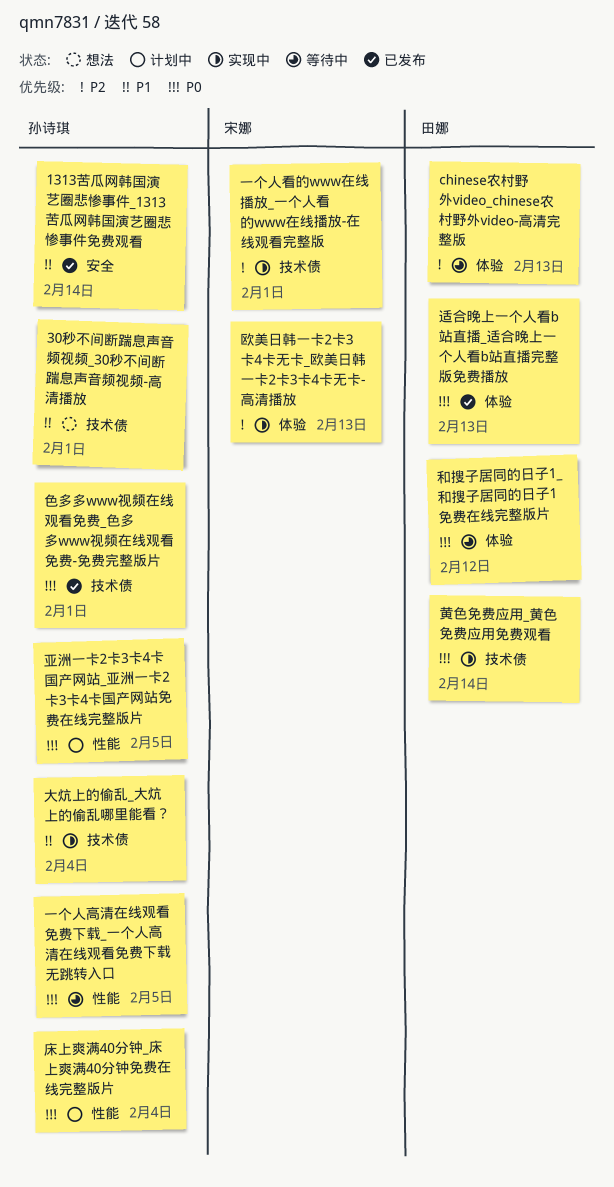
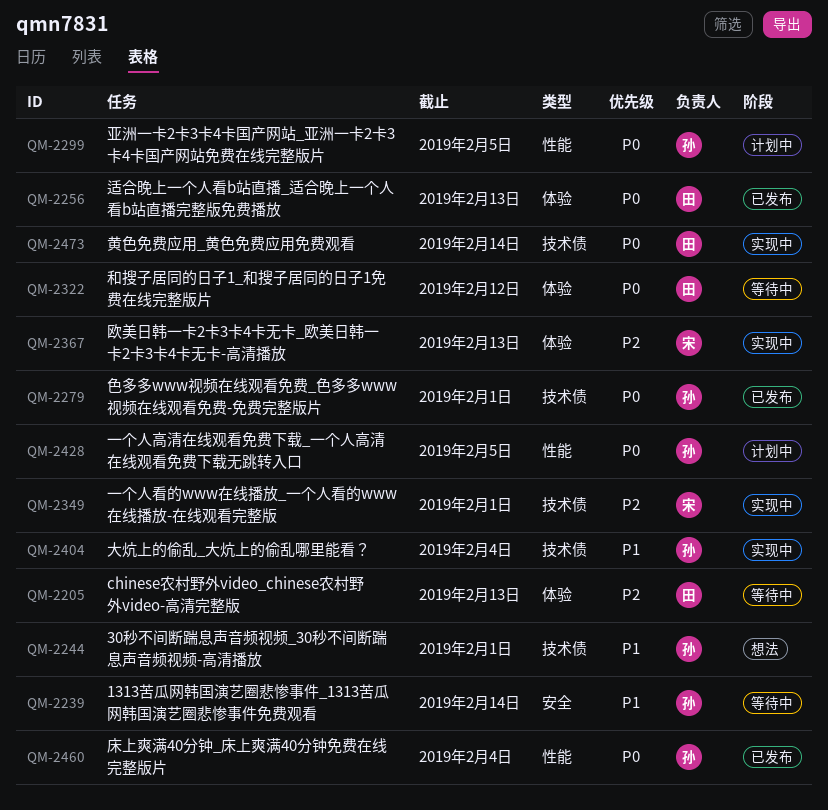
1313苦瓜网韩国演艺圈悲惨事件_1313苦瓜网韩国演艺圈悲惨事件免费观看, status: 已发布 -> 等待中
一个人高清在线观看免费下载_一个人高清在线观看免费下载无跳转入口, status: 等待中 -> 计划中
床上爽满40分钟_床上爽满40分钟免费在线完整版片, status: 计划中 -> 已发布

